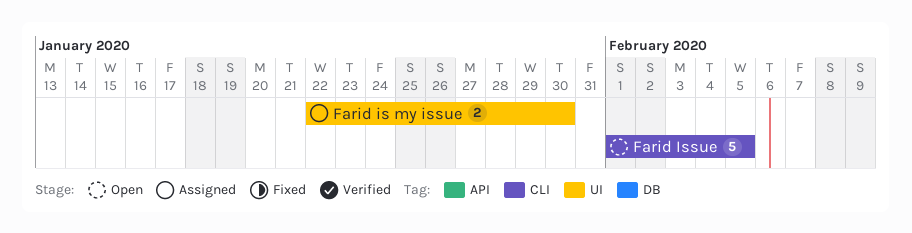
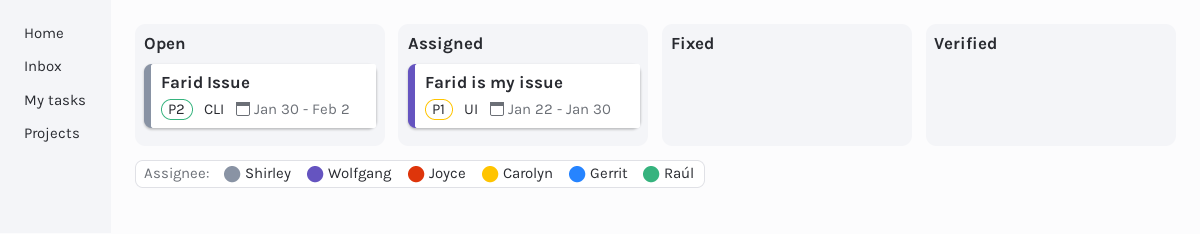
Farid Issue, start: Feb 1 -> Jan 30
Farid Issue, due: Feb 5 -> Feb 2

